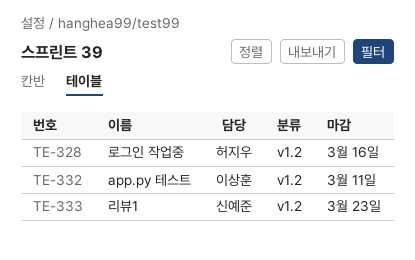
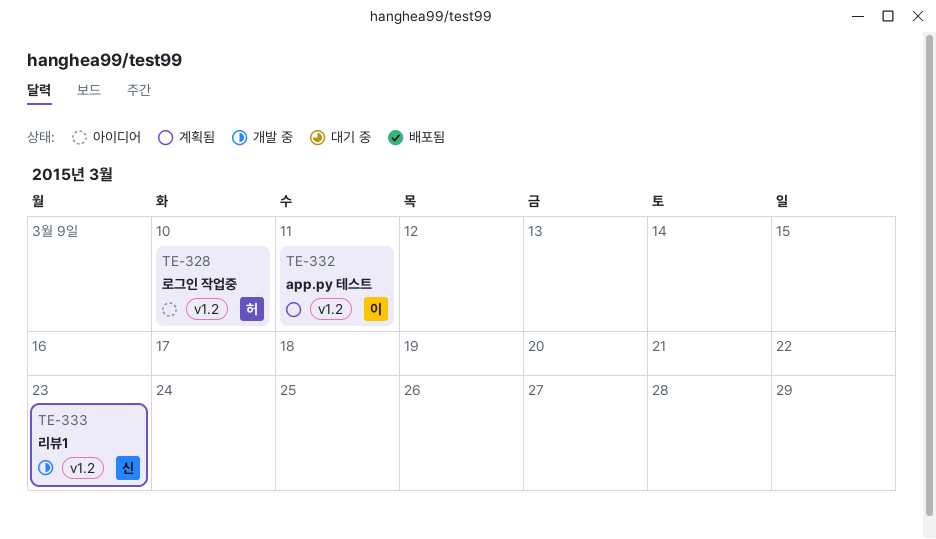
TE-328, due: Mar 16 -> Mar 10

